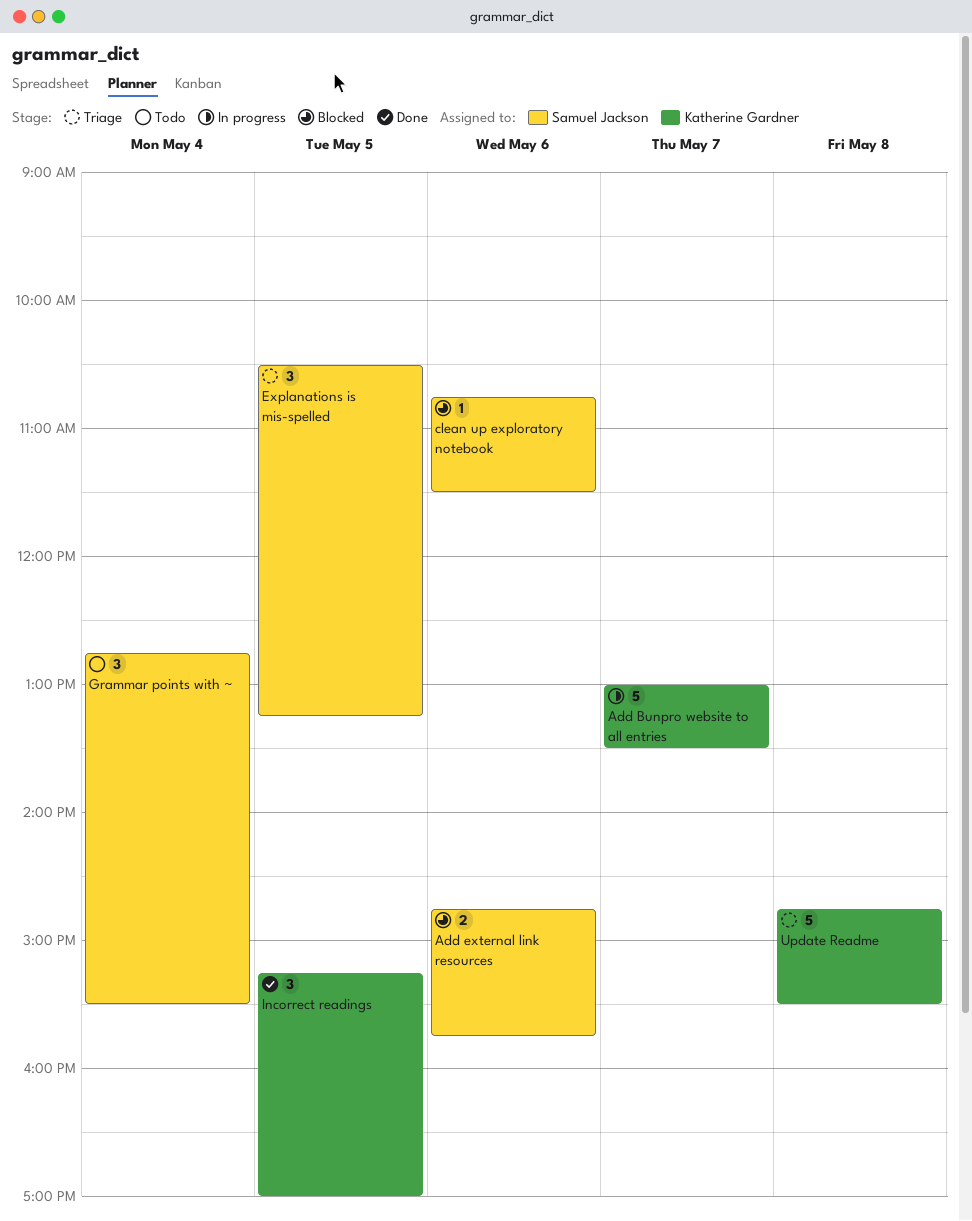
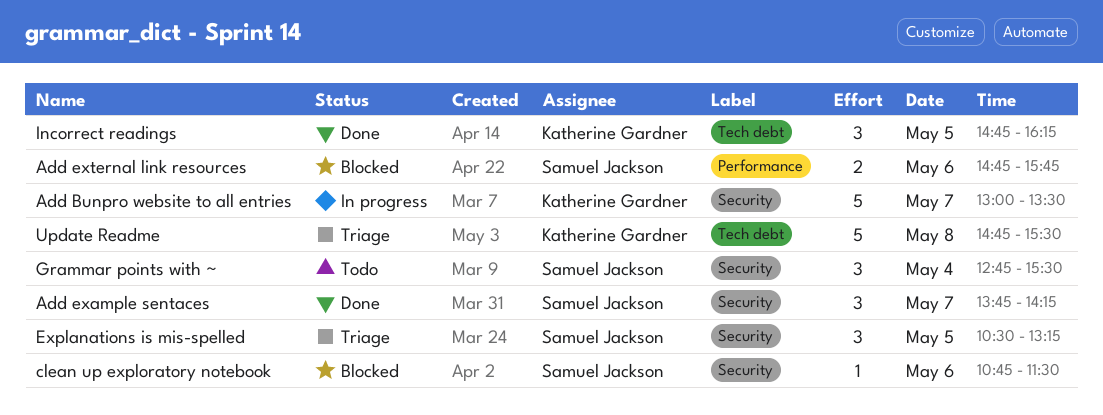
Add example sentaces: none -> present
Incorrect readings, begins: 15:15 -> 14:45
Incorrect readings, ends: 17:00 -> 16:15

